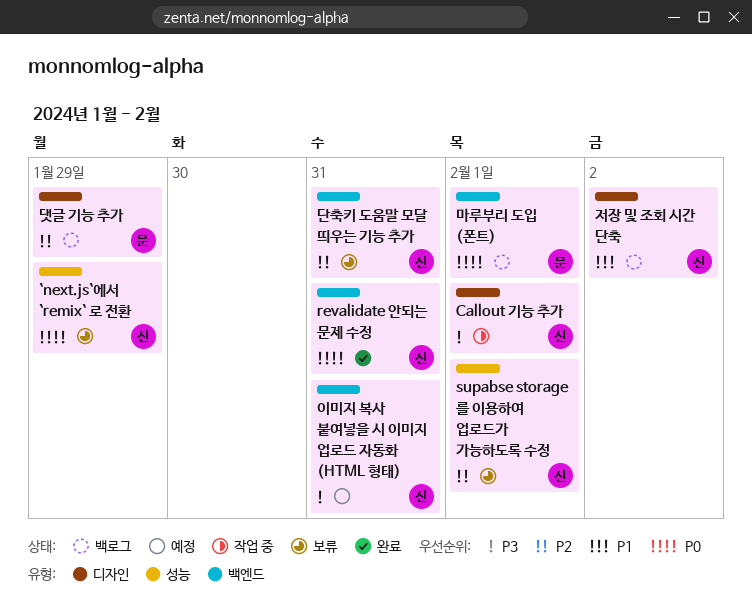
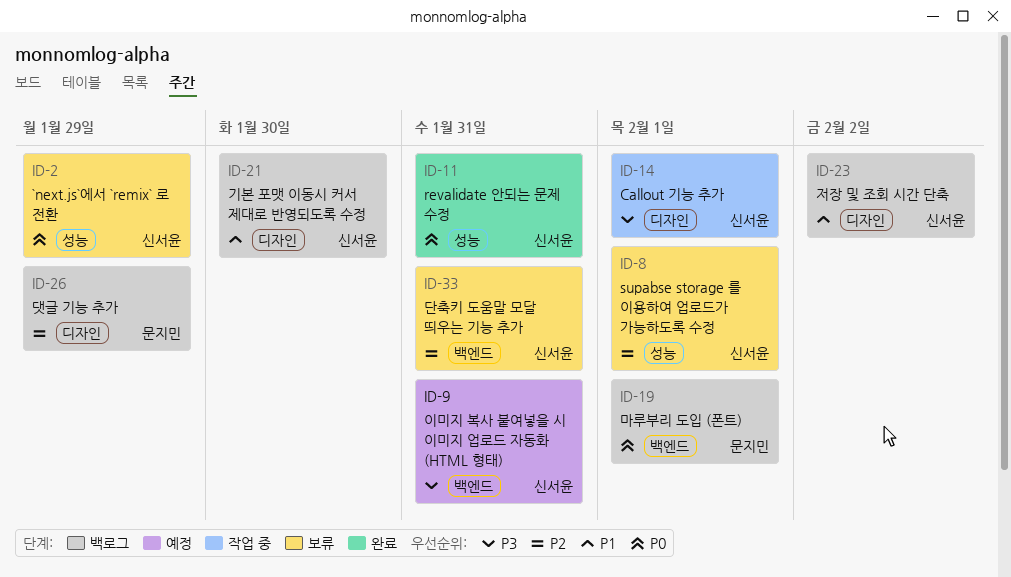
revalidate 안되는 문제 수정, label: 백엔드 -> 성능
기본 포맷 이동시 커서 제대로 반영되도록 수정: none -> present

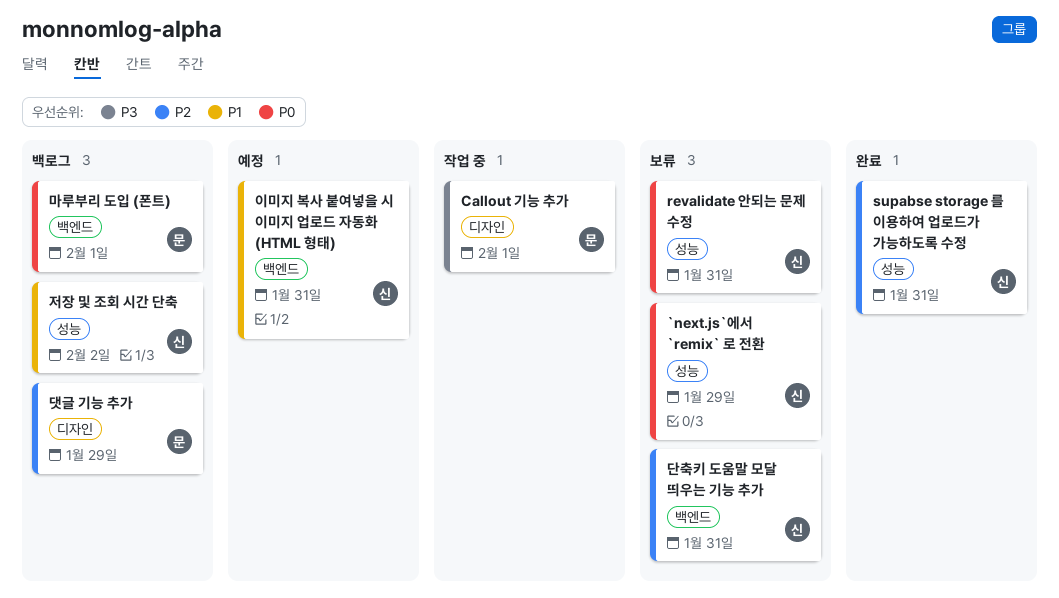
Callout 기능 추가, owner: 신서윤 -> 문지민
revalidate 안되는 문제 수정, status: 완료 -> 보류
supabse storage 를 이용하여 업로드가 가능하도록 수정, status: 보류 -> 완료
supabse storage 를 이용하여 업로드가 가능하도록 수정, due: Feb 1 -> Jan 31
기본 포맷 이동시 커서 제대로 반영되도록 수정: present -> none
이미지 복사 붙여넣을 시 이미지 업로드 자동화 (HTML 형태), priority: P3 -> P1
저장 및 조회 시간 단축, label: 디자인 -> 성능

